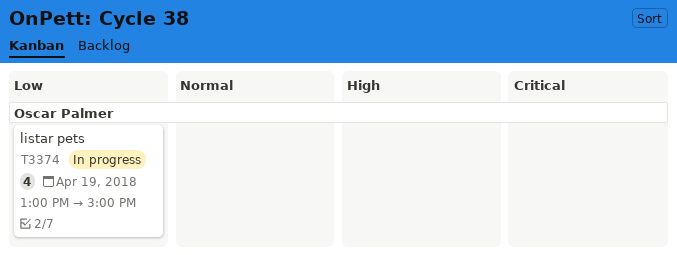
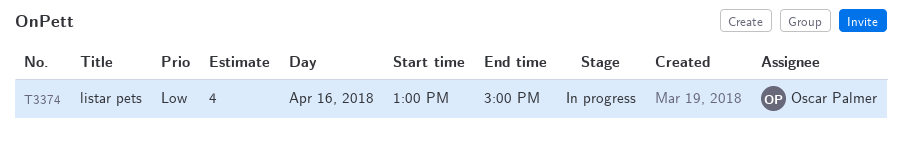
T3374, day: Apr 19 -> Apr 16

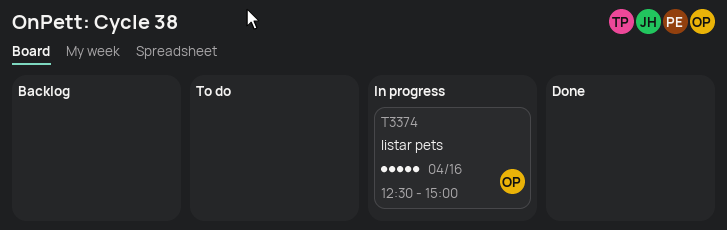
T3374, estimate: 4 -> 5
T3374, begins: 13:00 -> 12:30

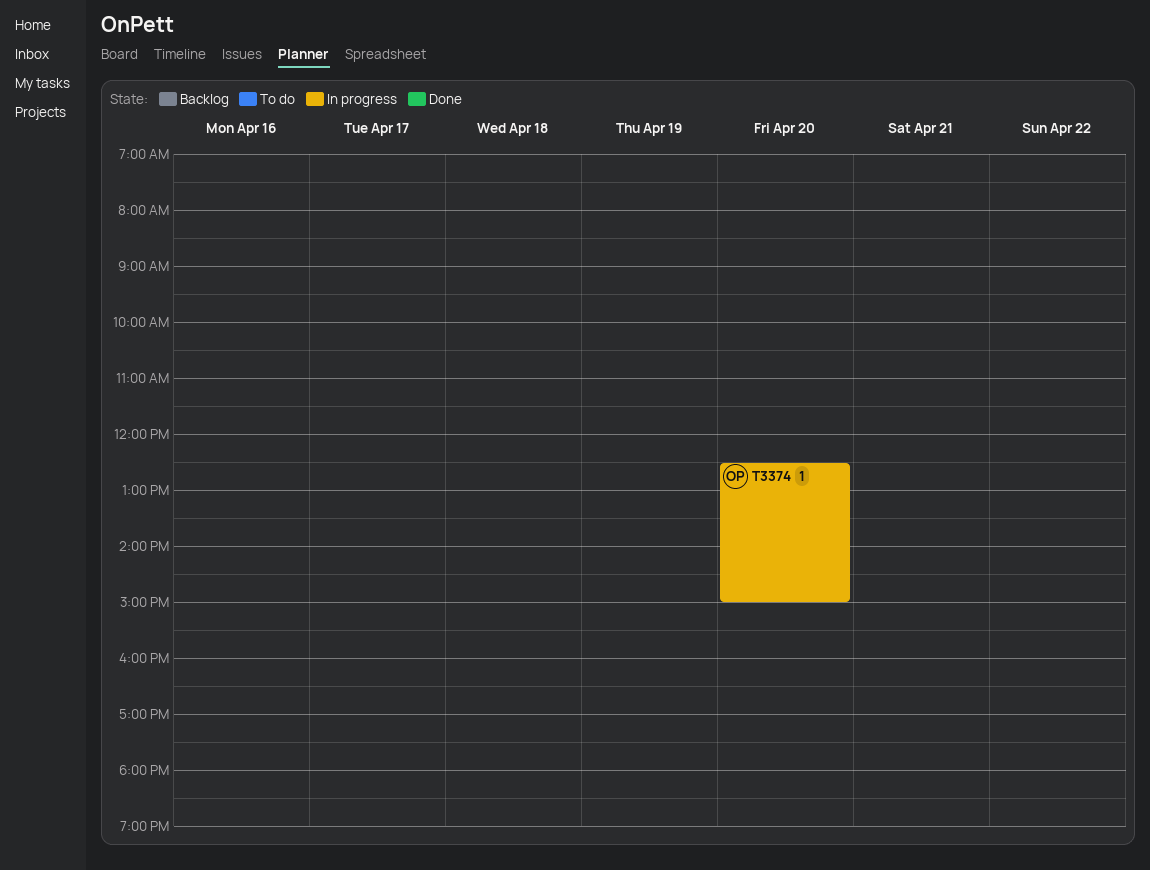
T3374, estimate: 5 -> 1
T3374, day: Apr 16 -> Apr 20

